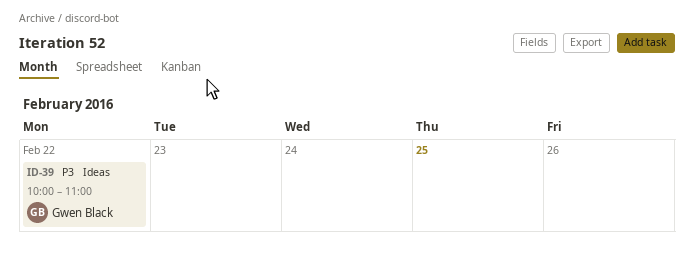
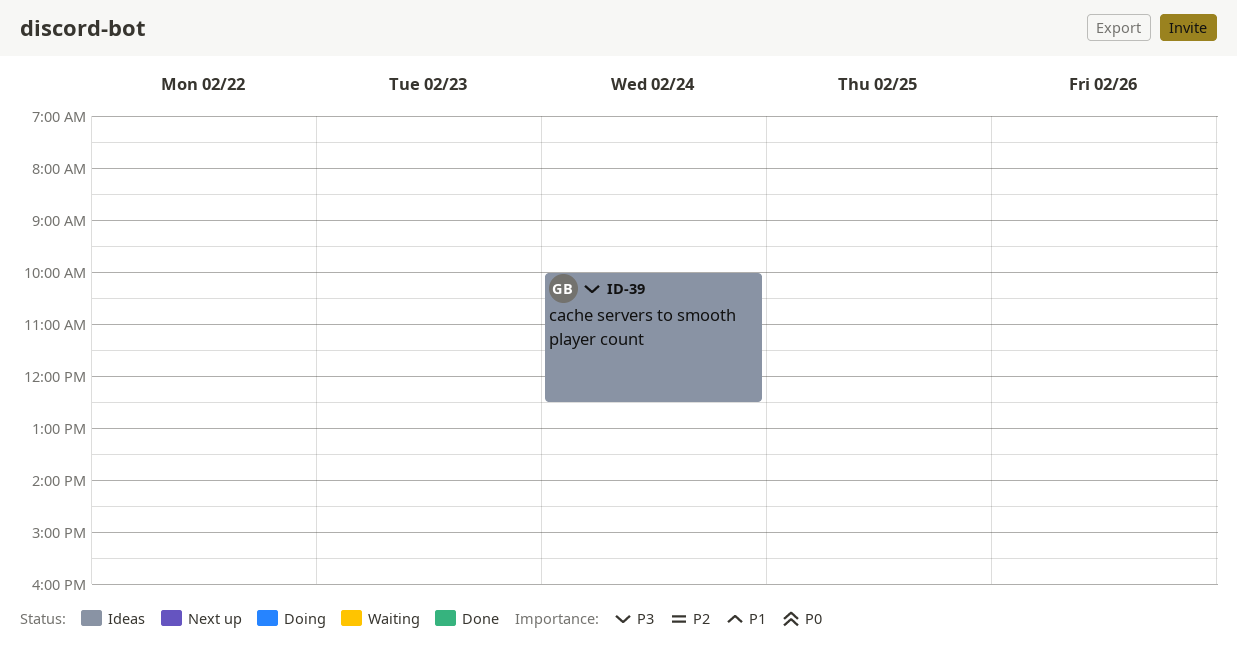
ID-39, day: Feb 22 -> Feb 24
ID-39, ends: 11:00 -> 12:30

